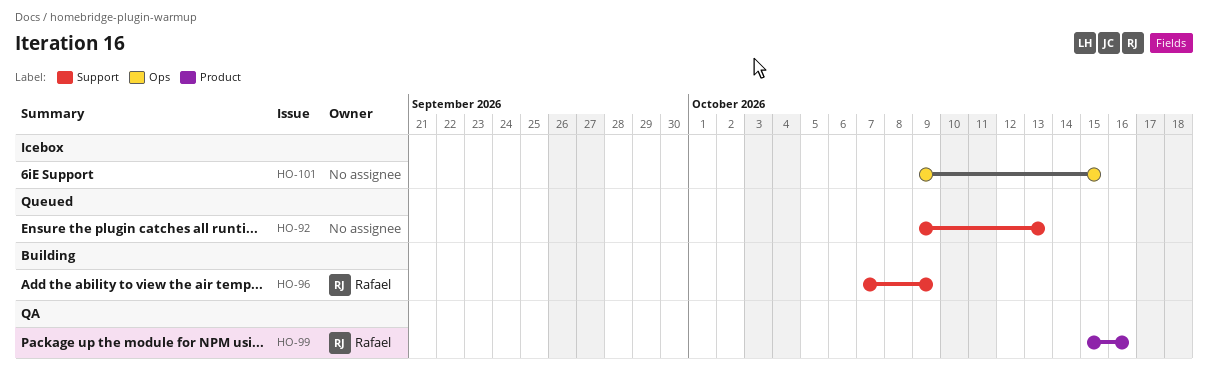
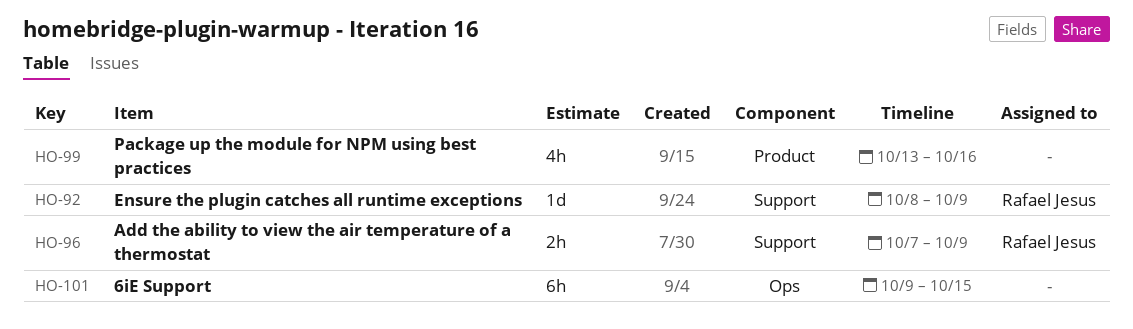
HO-92, owner: none -> Rafael Jesus
HO-92, start: Oct 9 -> Oct 8
HO-92, due: Oct 13 -> Oct 9
HO-99, owner: Rafael Jesus -> none
HO-99, start: Oct 15 -> Oct 13

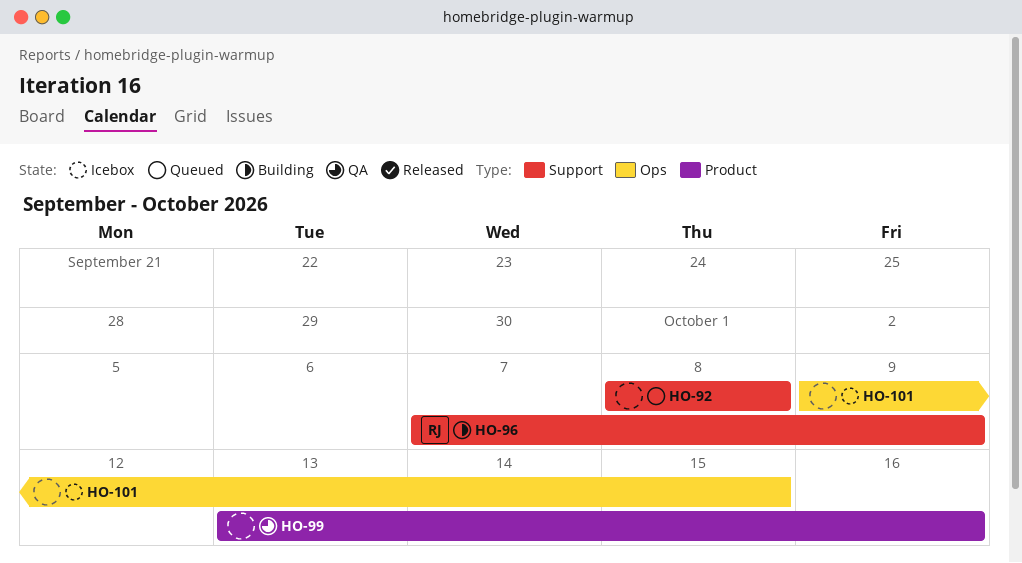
HO-92, owner: Rafael Jesus -> none
HO-92, due: Oct 9 -> Oct 8

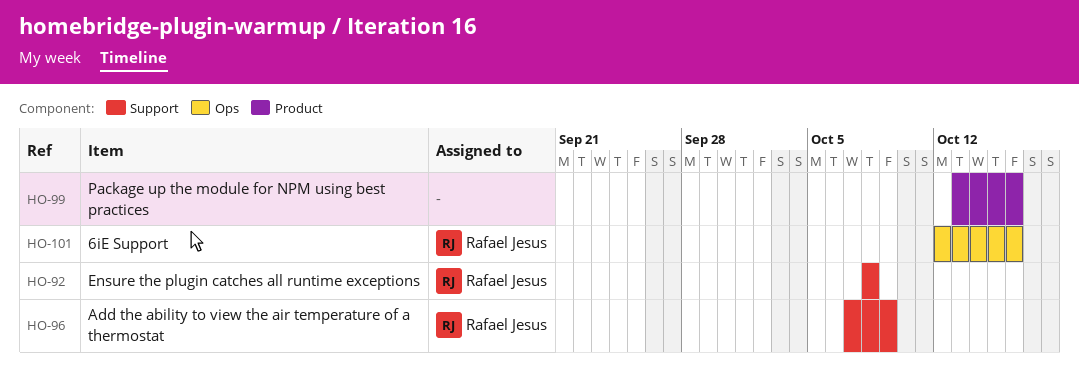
HO-92, owner: none -> Rafael Jesus
HO-101, owner: none -> Rafael Jesus
HO-101, start: Oct 9 -> Oct 12
HO-101, due: Oct 15 -> Oct 16

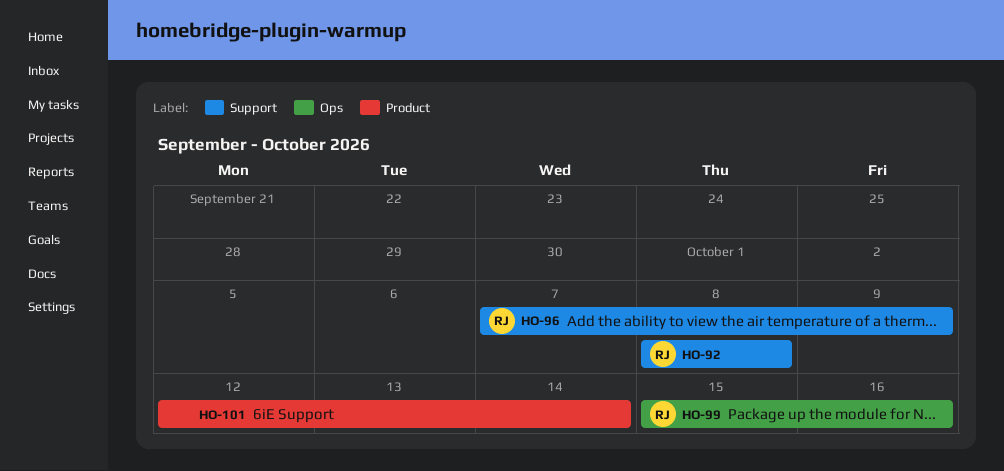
HO-99, owner: none -> Rafael Jesus
HO-99, label: Product -> Ops
HO-99, start: Oct 13 -> Oct 15
HO-101, owner: Rafael Jesus -> none
HO-101, label: Ops -> Product
HO-101, due: Oct 16 -> Oct 14

